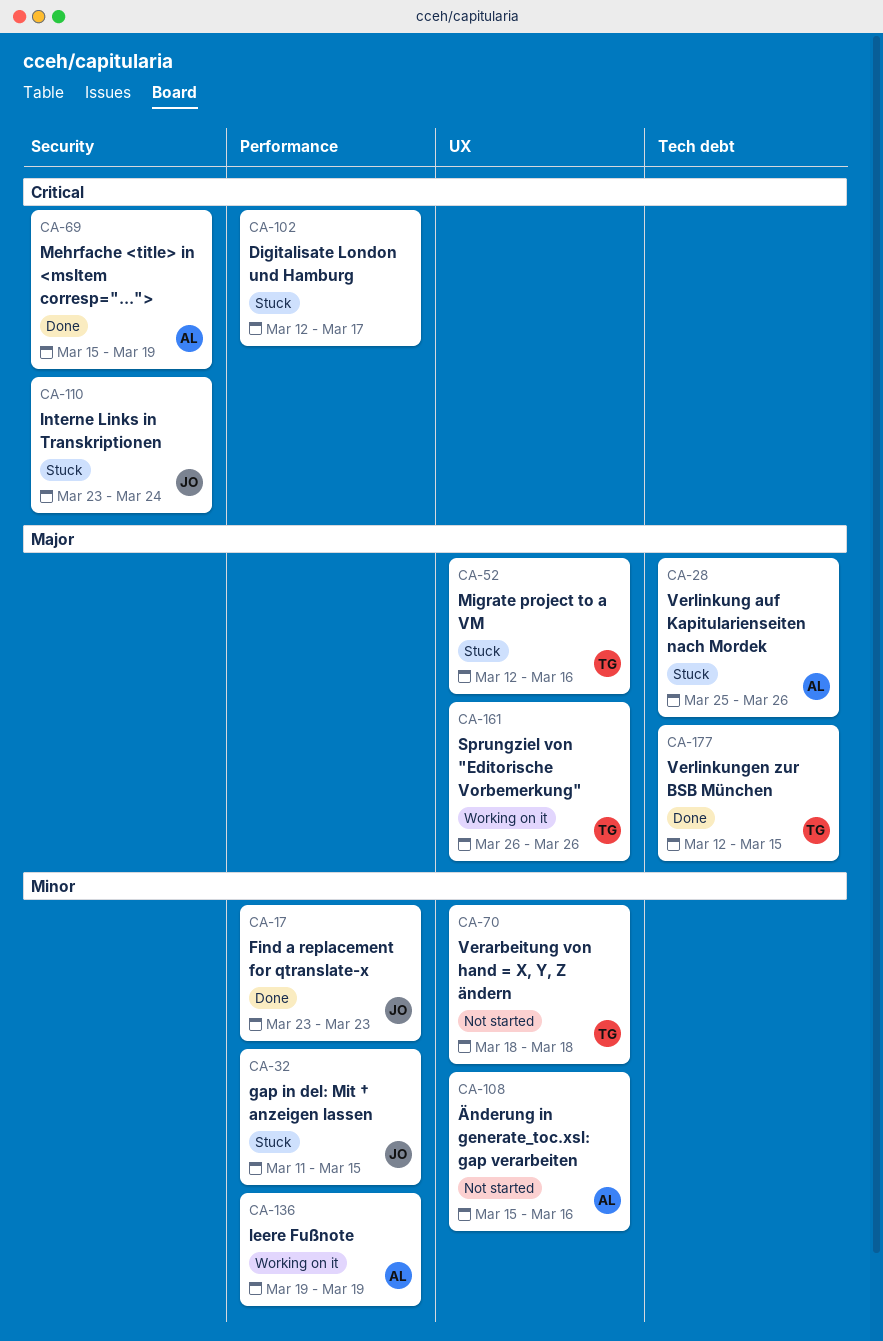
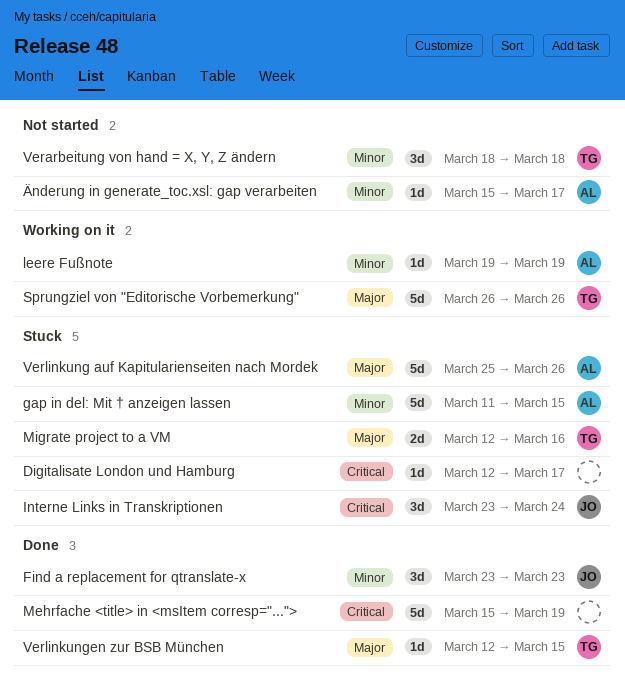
gap in del: Mit † anzeigen lassen, owner: JO -> AL
Mehrfache <title> in <msItem corresp="...">, owner: AL -> none
Änderung in generate_toc.xsl: gap verarbeiten, due: Mar 16 -> Mar 17

